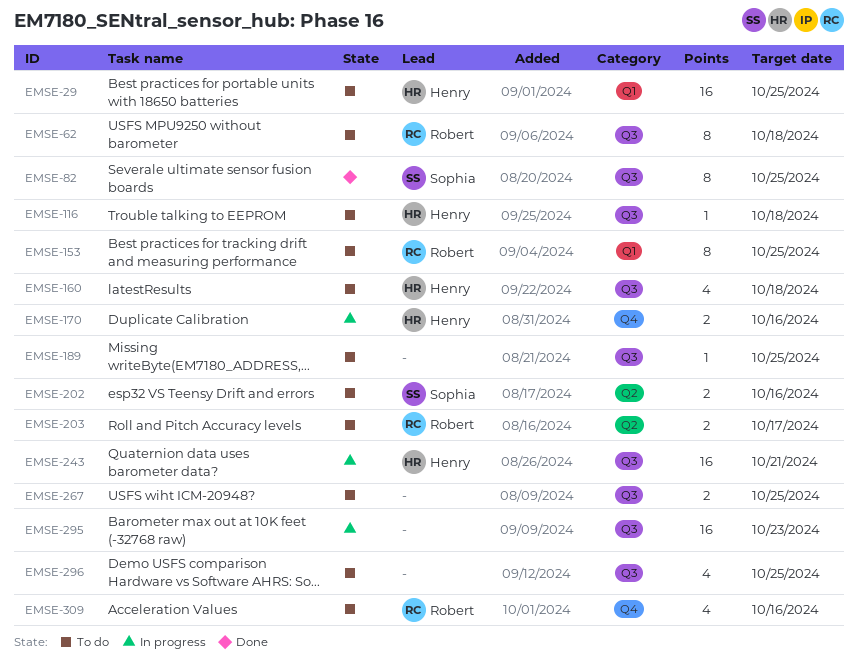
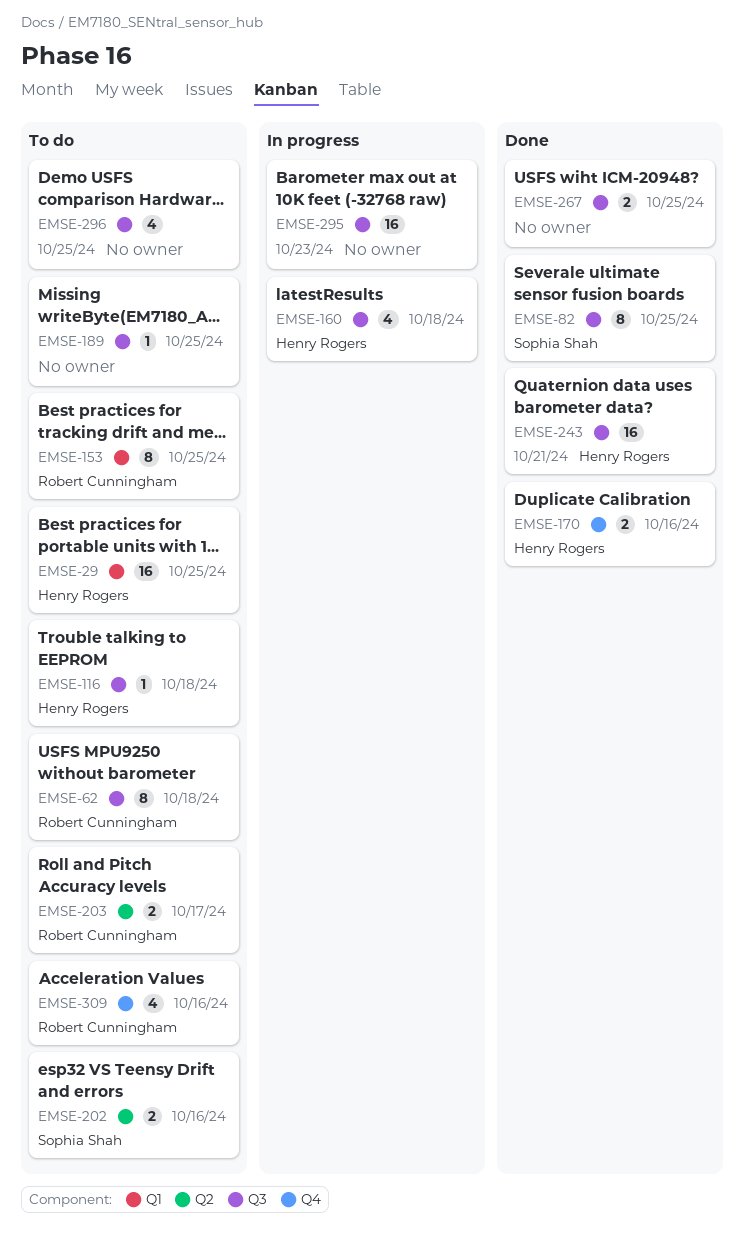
EMSE-160, status: To do -> In progress
EMSE-170, status: In progress -> Done
EMSE-243, status: In progress -> Done
EMSE-267, status: To do -> Done

